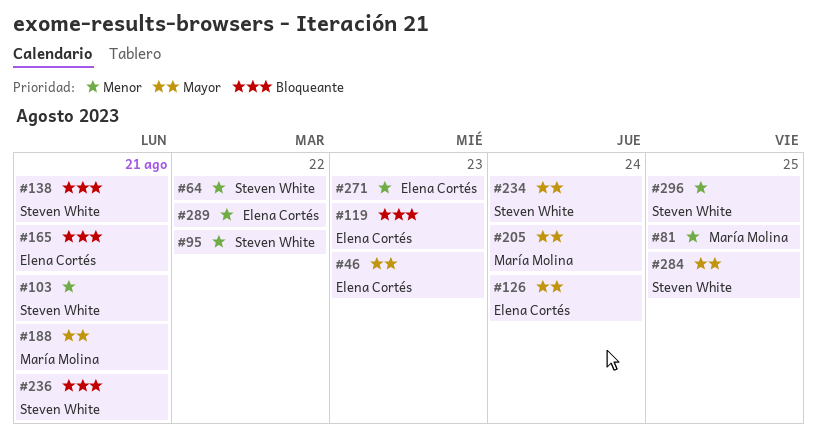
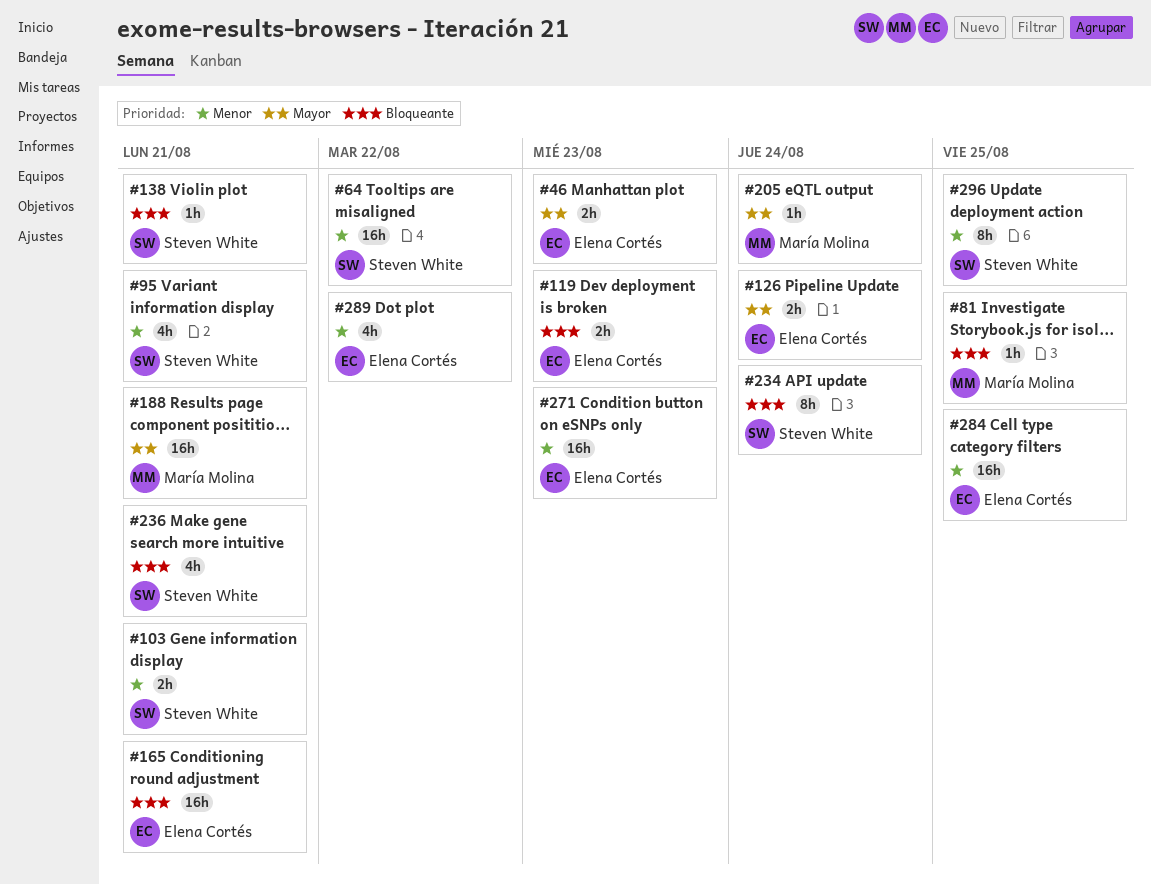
#81, priority: Menor -> Bloqueante
#95, due: Aug 22 -> Aug 21
#234, priority: Mayor -> Bloqueante
#284, owner: Steven White -> Elena Cortés
#284, priority: Mayor -> Menor

